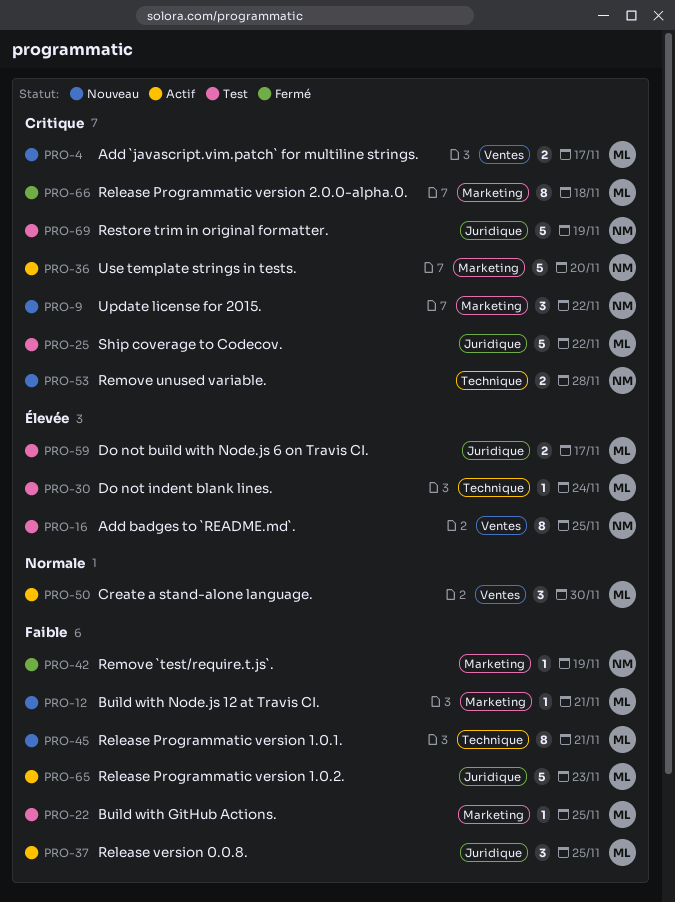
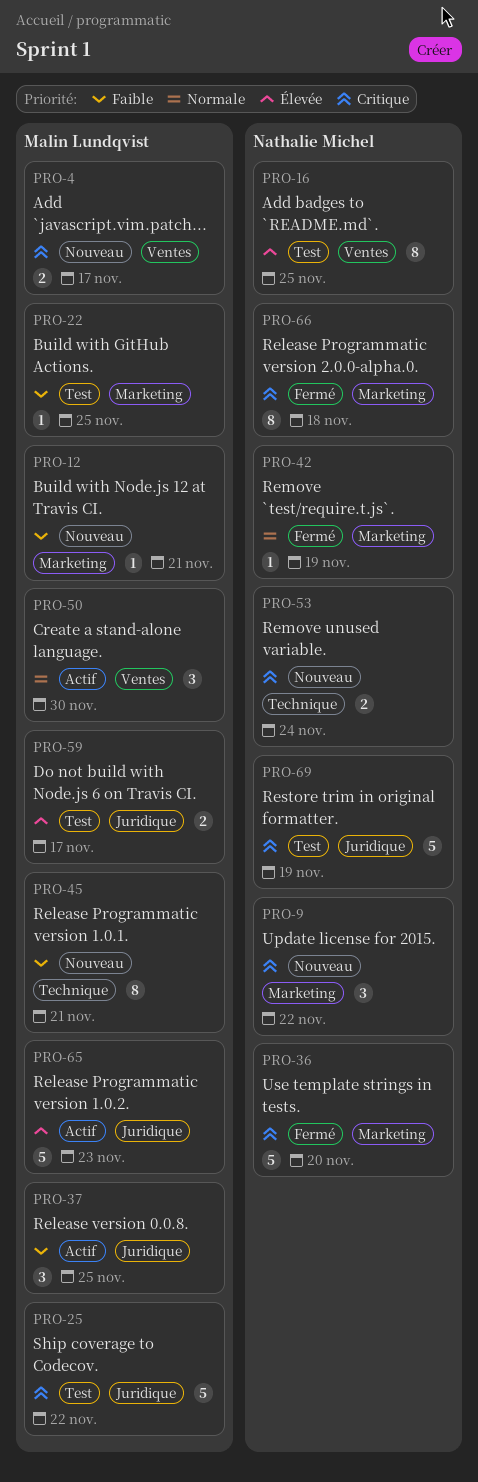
PRO-30: present -> none
PRO-36, status: Actif -> Fermé
PRO-42, priority: Faible -> Normale
PRO-53, due: Nov 28 -> Nov 24
PRO-65, priority: Faible -> Élevée
PRO-66, owner: Malin Lundqvist -> Nathalie Michel

